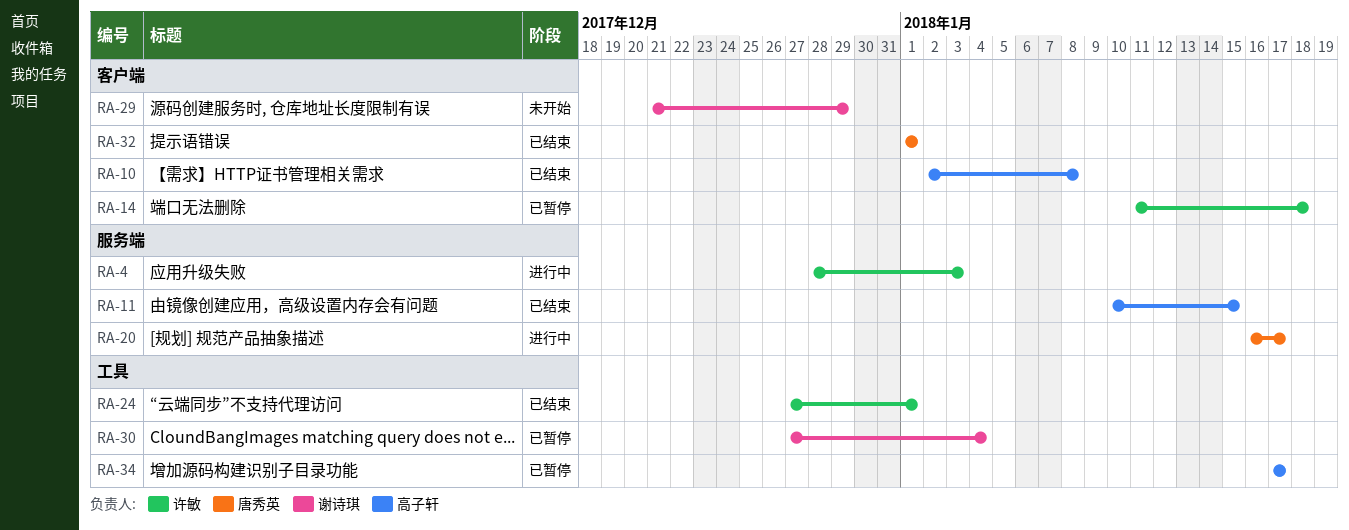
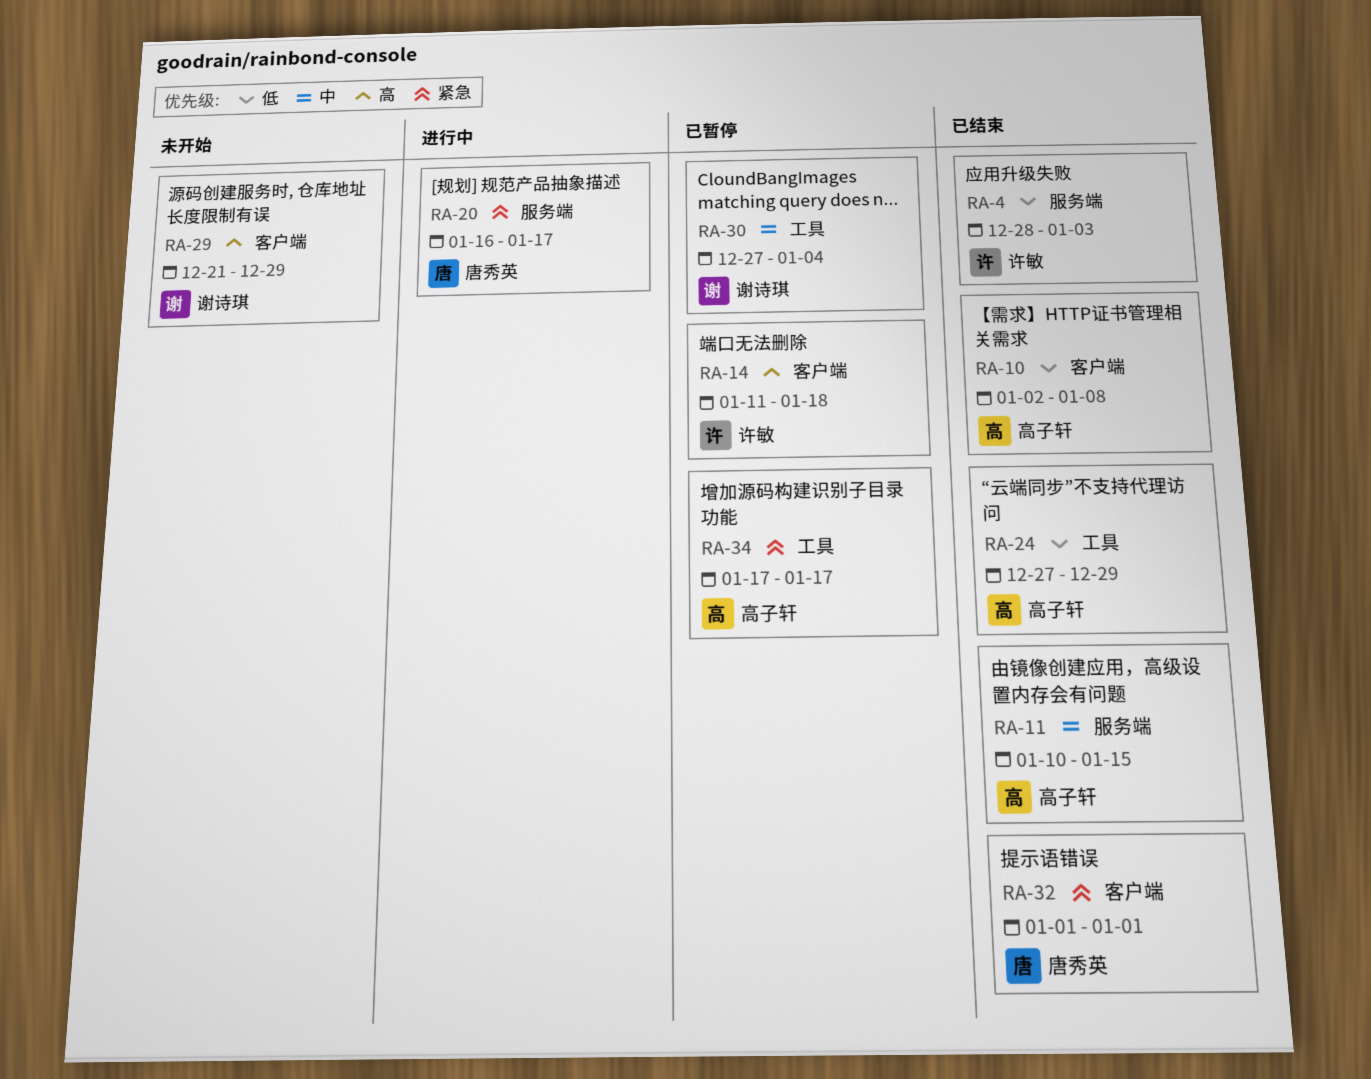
RA-4, status: 进行中 -> 已结束
RA-24, owner: 许敏 -> 高子轩
RA-24, due: Jan 1 -> Dec 29

